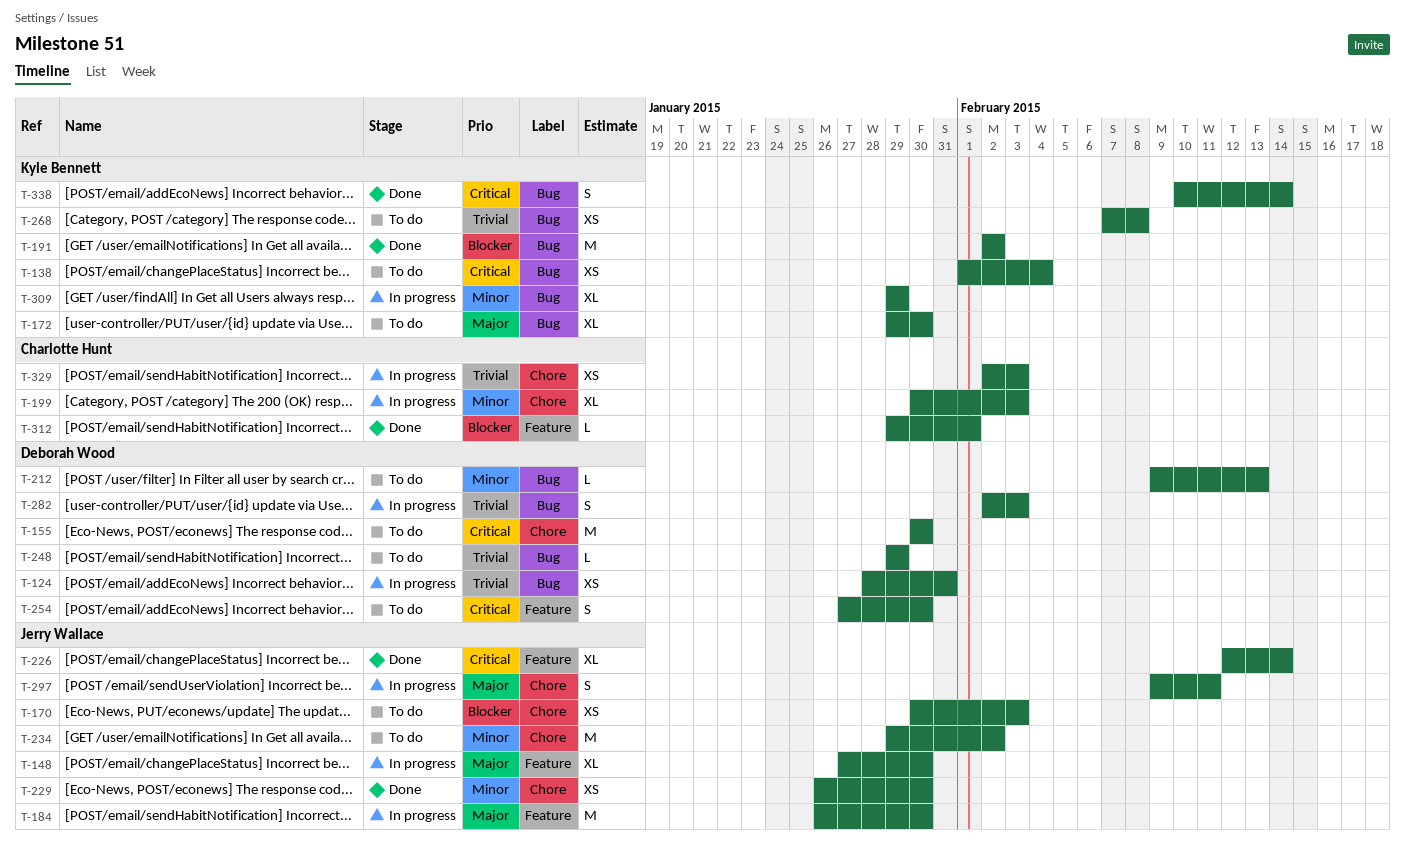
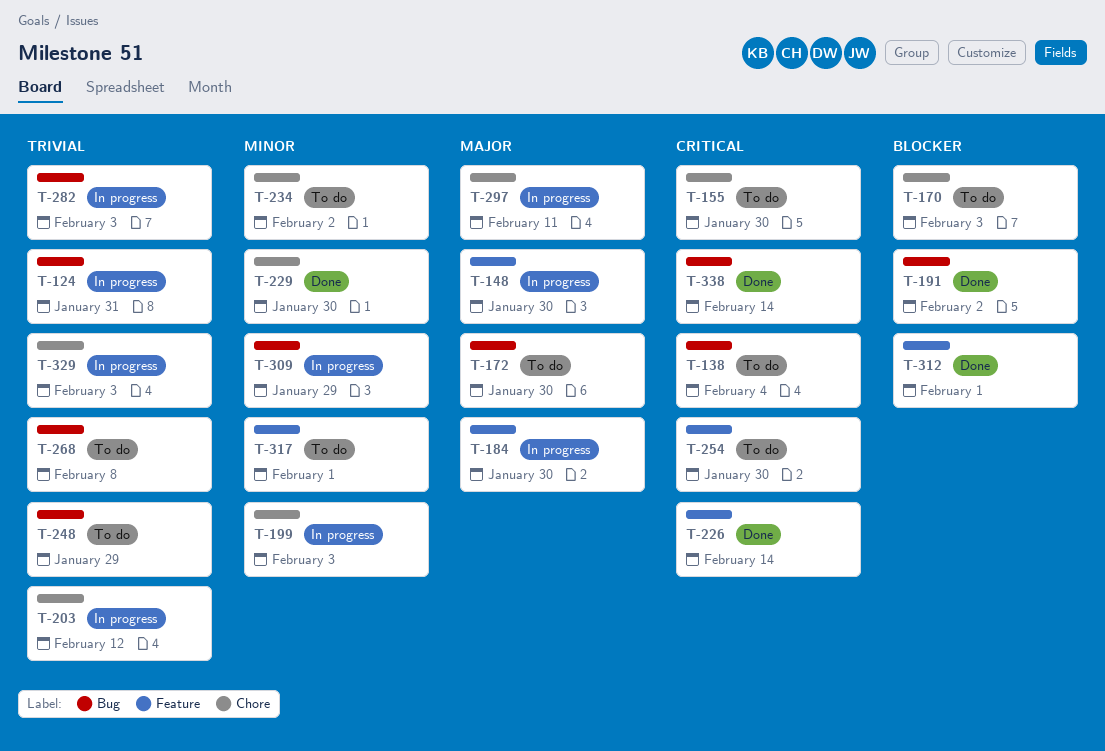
T-203: none -> present
T-212: present -> none
T-317: none -> present

